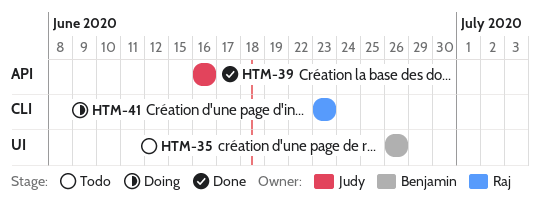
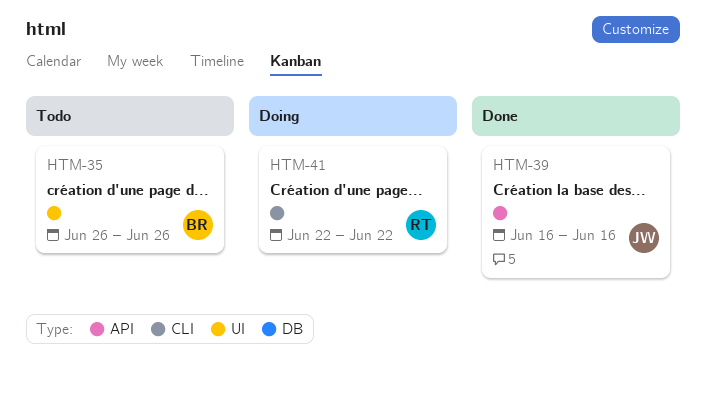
HTM-41, start: Jun 23 -> Jun 22
HTM-41, due: Jun 23 -> Jun 22

